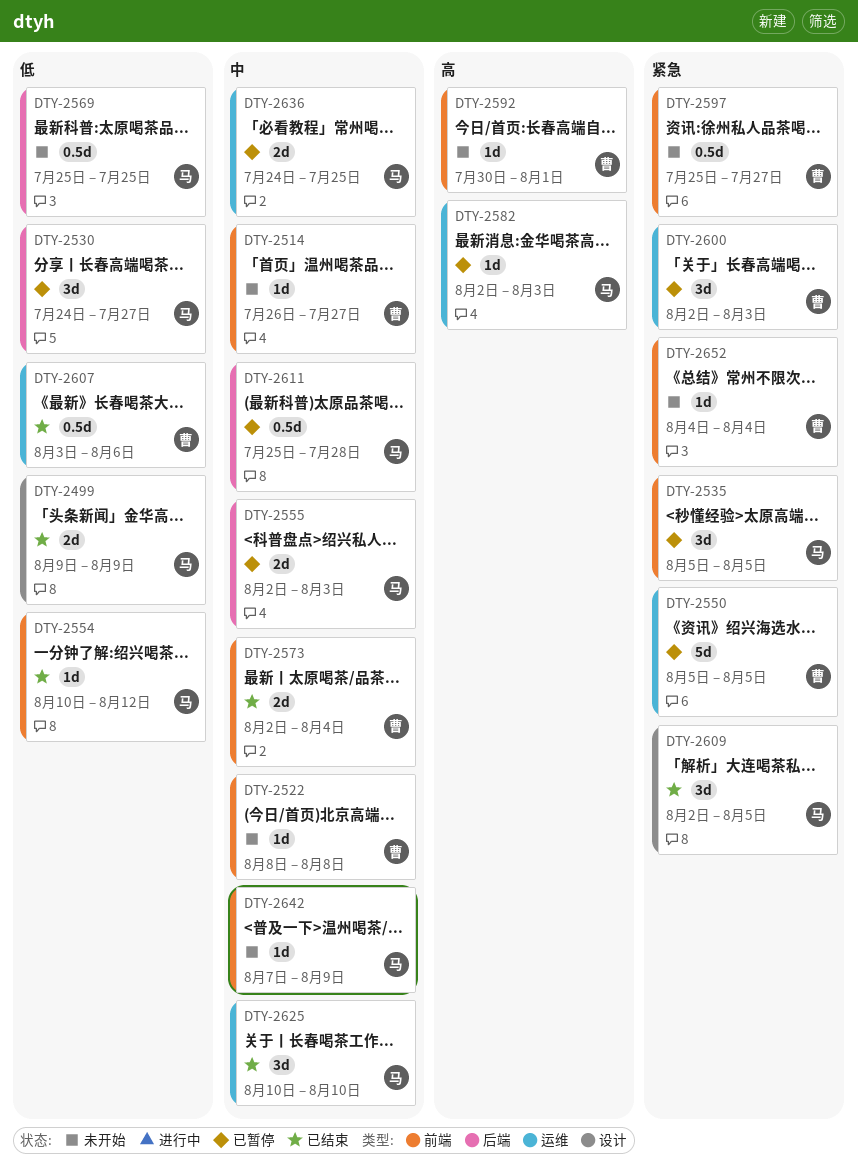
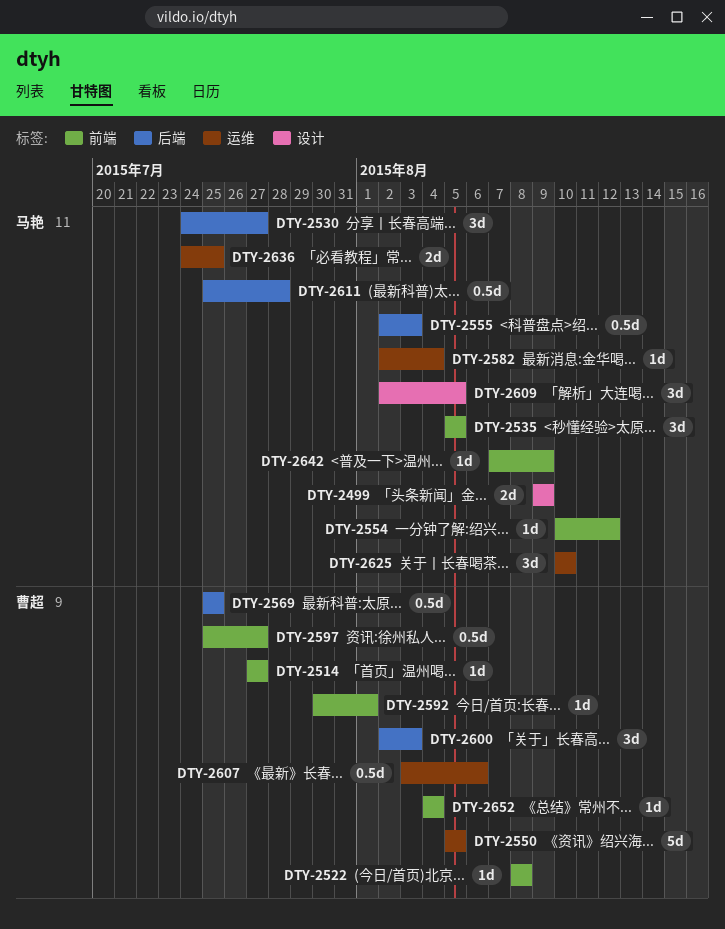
DTY-2514, start: Jul 26 -> Jul 27
DTY-2555, estimate: 2d -> 0.5d
DTY-2569, owner: 马艳 -> 曹超
DTY-2573: present -> none
DTY-2582, due: Aug 3 -> Aug 4
DTY-2600, label: 运维 -> 后端

